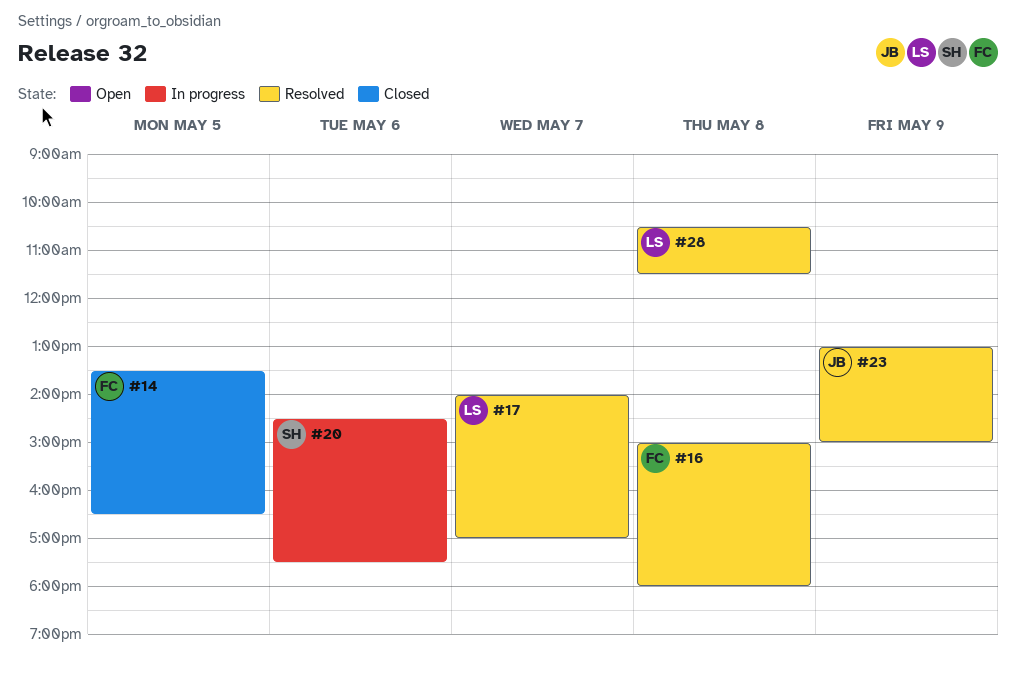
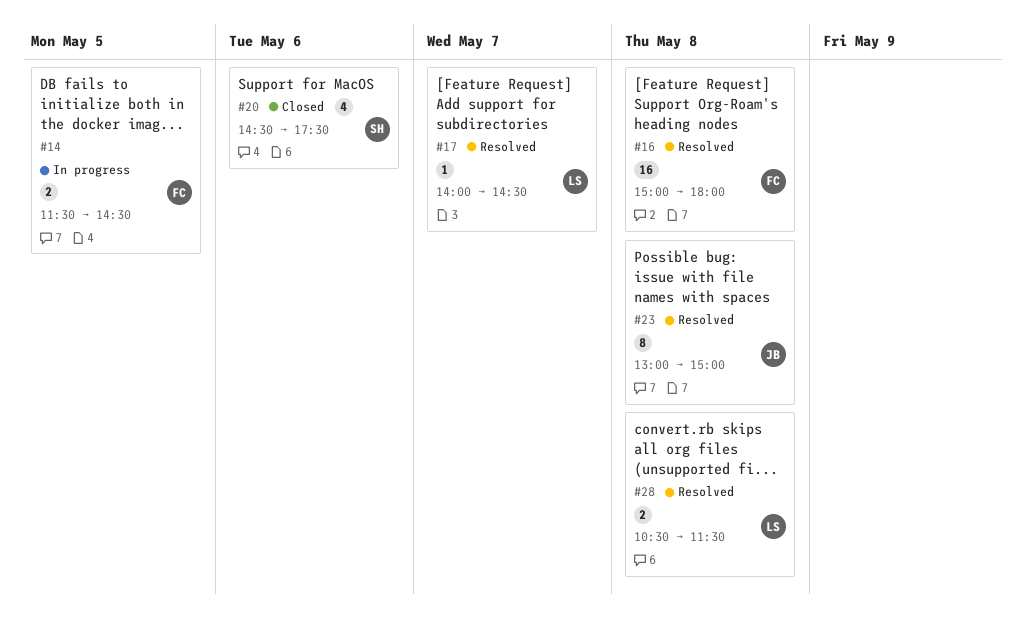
#14, status: Closed -> In progress
#14, begins: 13:30 -> 11:30
#14, ends: 16:30 -> 14:30
#17, ends: 17:00 -> 14:30
#20, status: In progress -> Closed
#23, day: May 9 -> May 8

